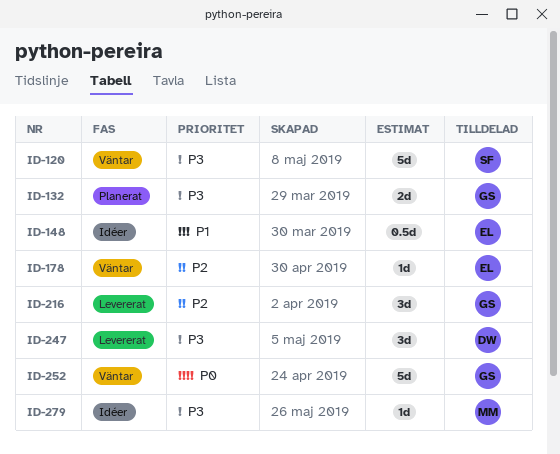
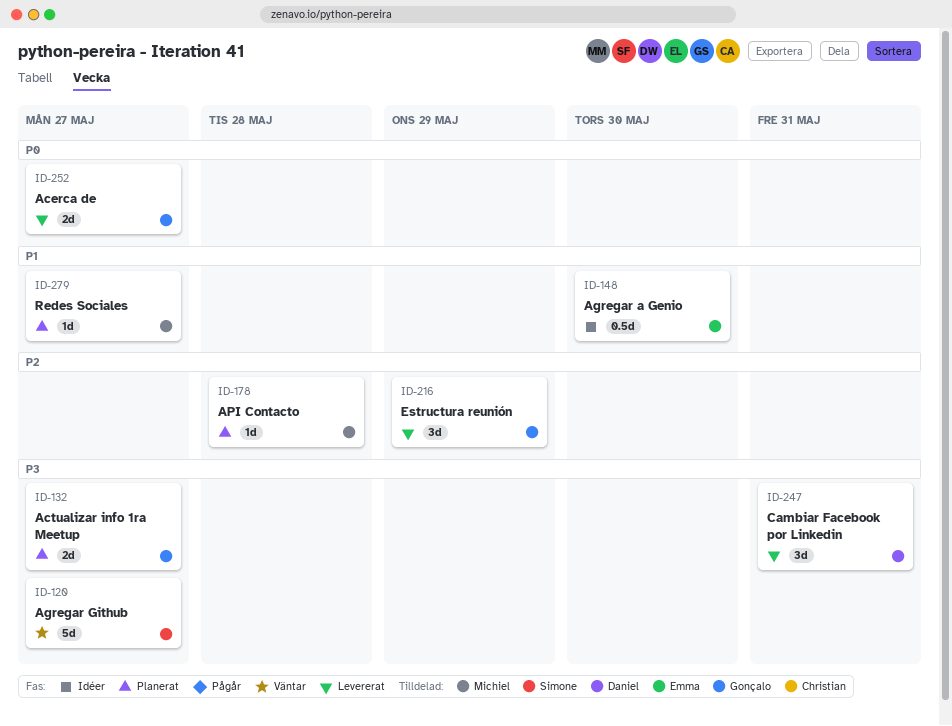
ID-178, status: Väntar -> Planerat
ID-178, owner: Emma -> Michiel
ID-252, status: Väntar -> Levererat
ID-252, estimate: 5d -> 2d
ID-279, status: Idéer -> Planerat
ID-279, priority: P3 -> P1

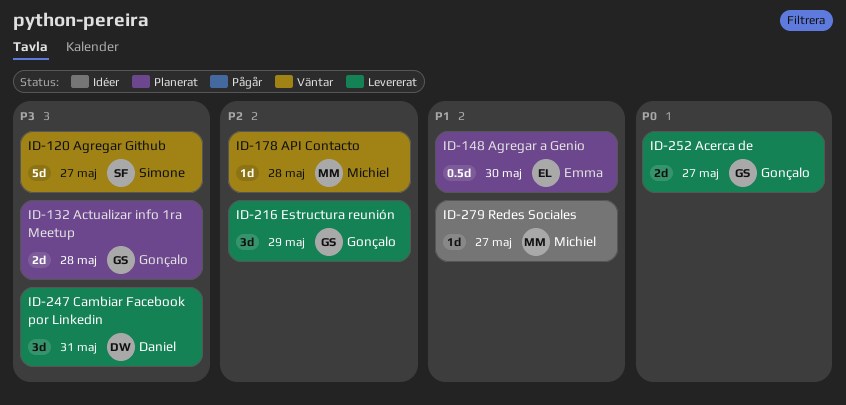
ID-132, due: May 27 -> May 28
ID-148, status: Idéer -> Planerat
ID-178, status: Planerat -> Väntar
ID-279, status: Planerat -> Idéer

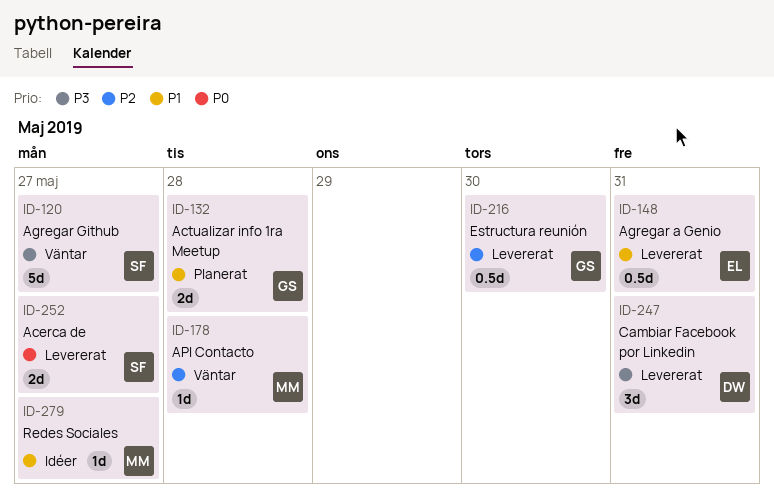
ID-132, priority: P3 -> P1
ID-148, status: Planerat -> Levererat
ID-148, due: May 30 -> May 31
ID-216, estimate: 3d -> 0.5d
ID-216, due: May 29 -> May 30
ID-252, owner: Gonçalo -> Simone

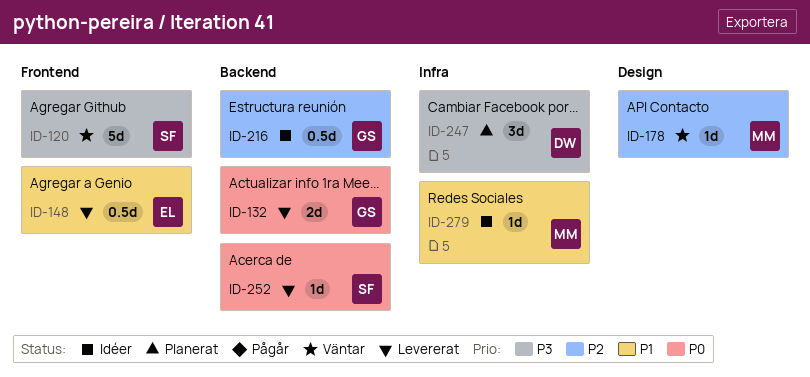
ID-132, status: Planerat -> Levererat
ID-132, priority: P1 -> P0
ID-216, status: Levererat -> Idéer
ID-247, status: Levererat -> Planerat
ID-252, estimate: 2d -> 1d

